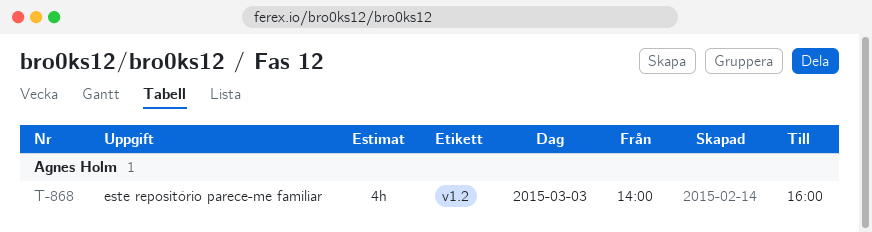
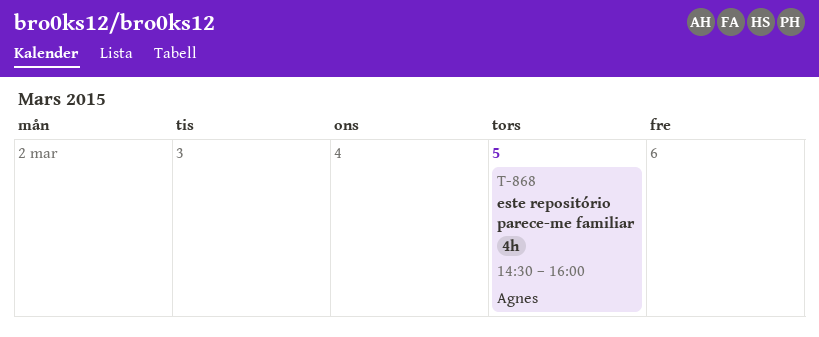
T-868, day: Mar 3 -> Mar 5
T-868, begins: 14:00 -> 14:30

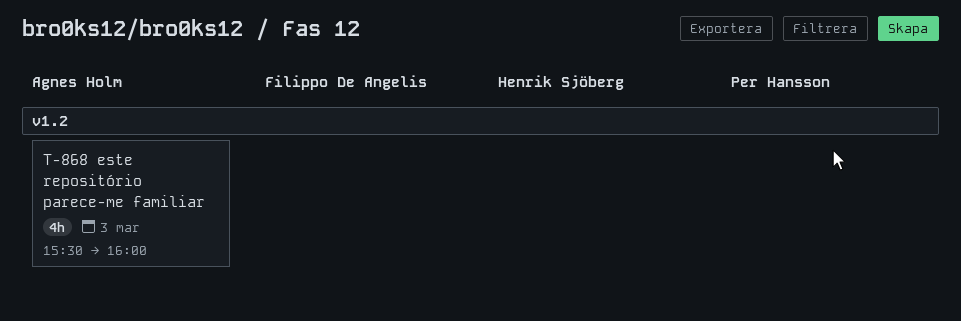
T-868, day: Mar 5 -> Mar 3
T-868, begins: 14:30 -> 15:30

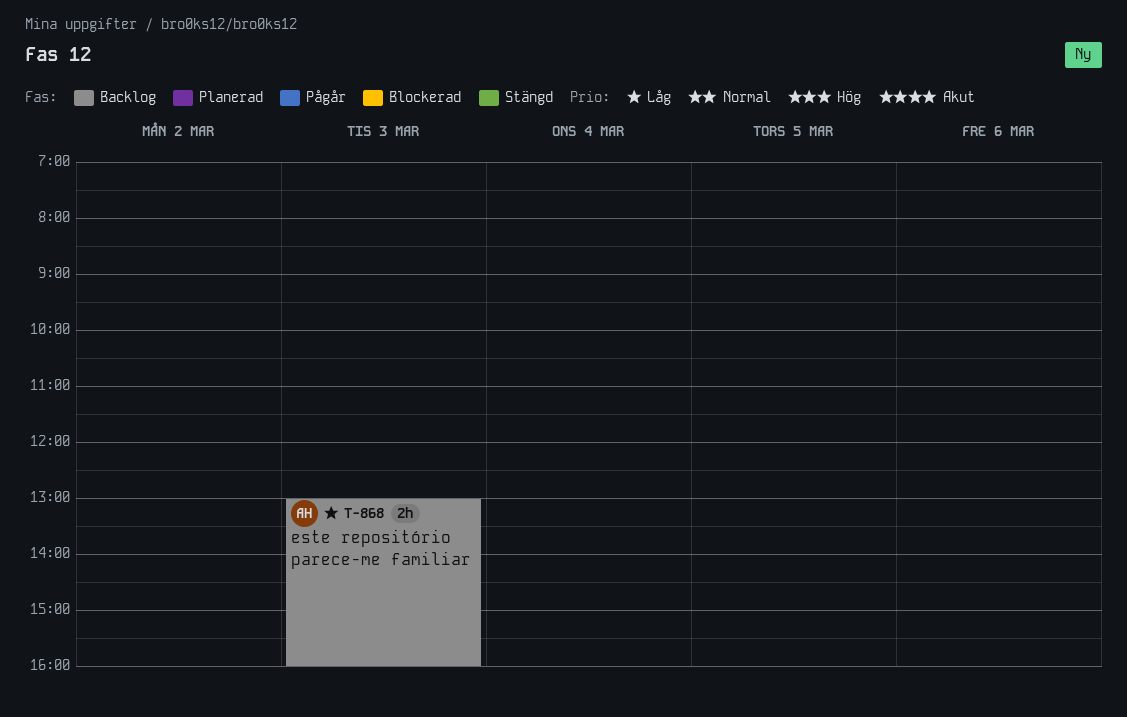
T-868, estimate: 4h -> 2h
T-868, begins: 15:30 -> 13:00

